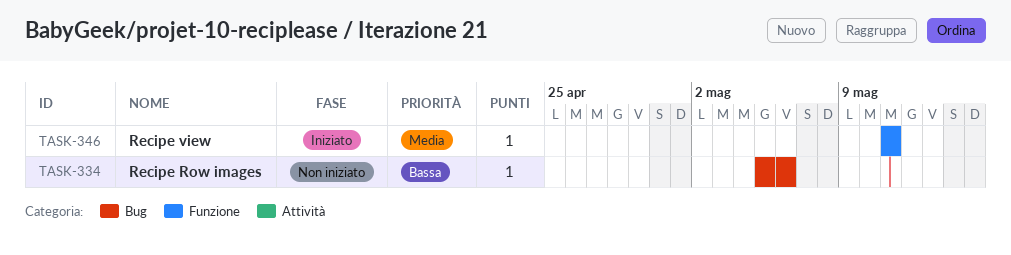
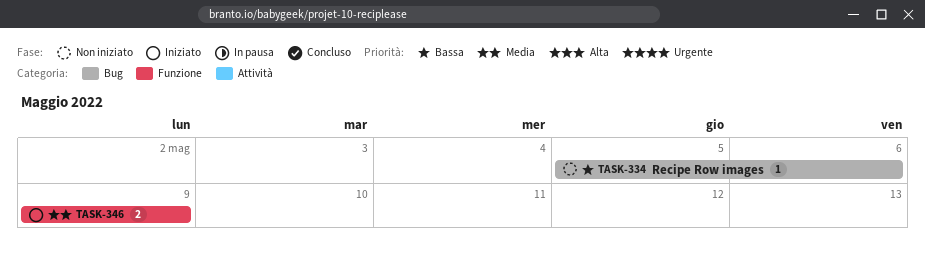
TASK-346, estimate: 1 -> 2
TASK-346, start: May 11 -> May 9
TASK-346, due: May 11 -> May 9

